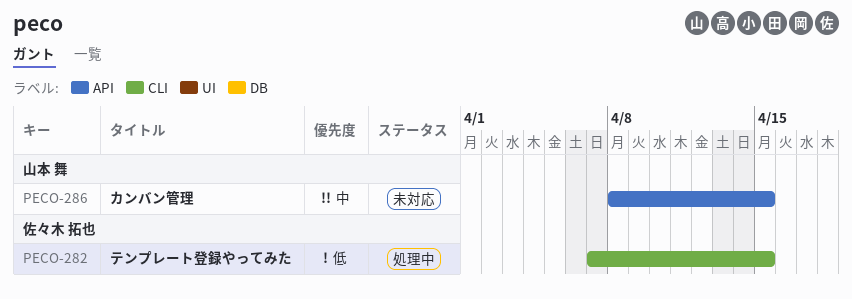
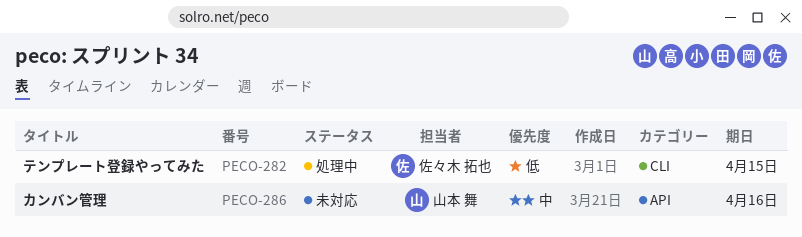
PECO-286, due: Apr 15 -> Apr 16

